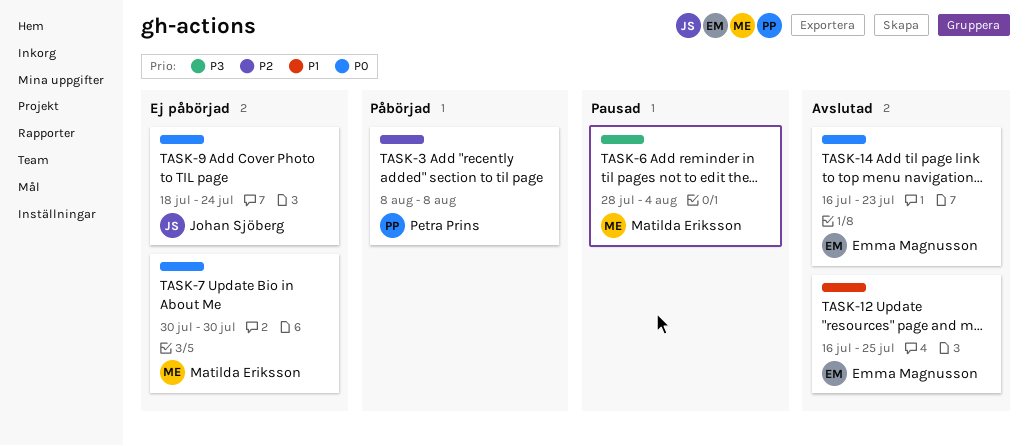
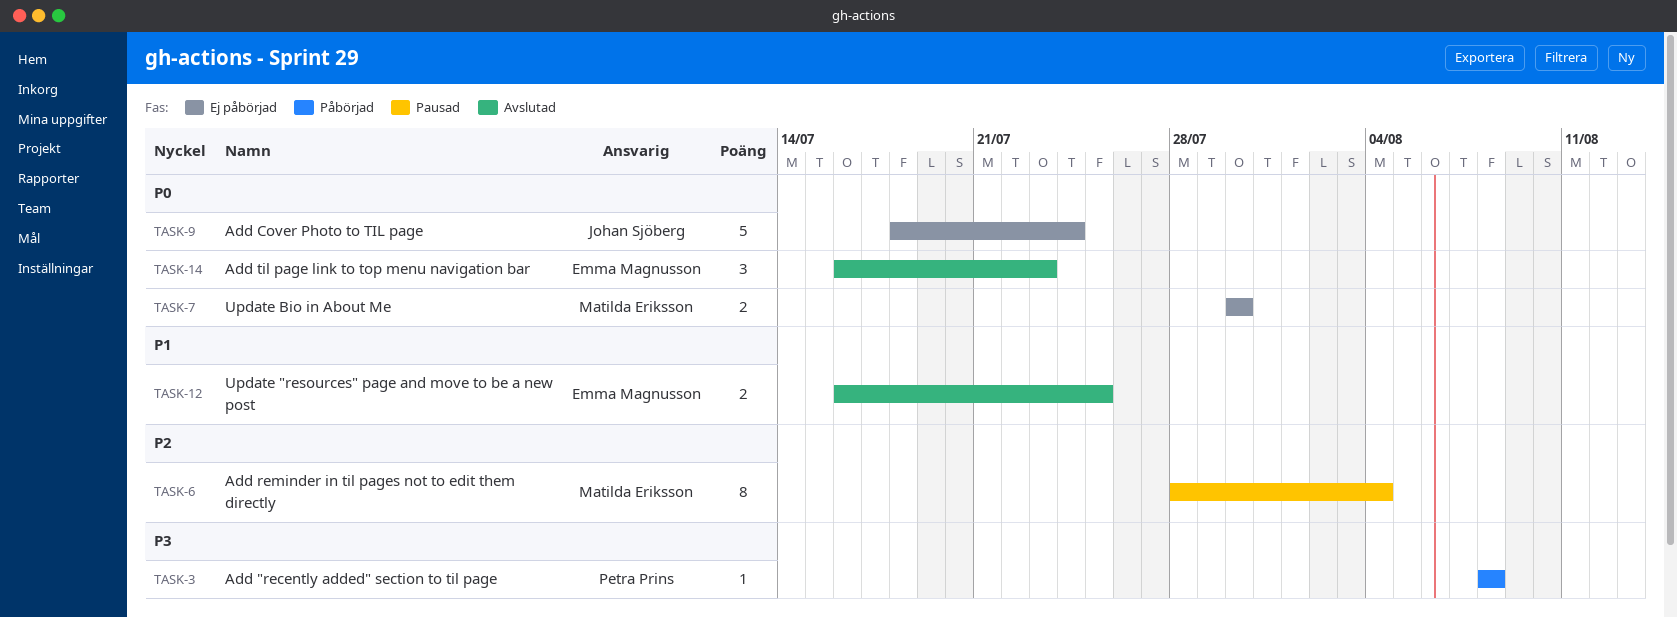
TASK-3, priority: P2 -> P3
TASK-6, priority: P3 -> P2

